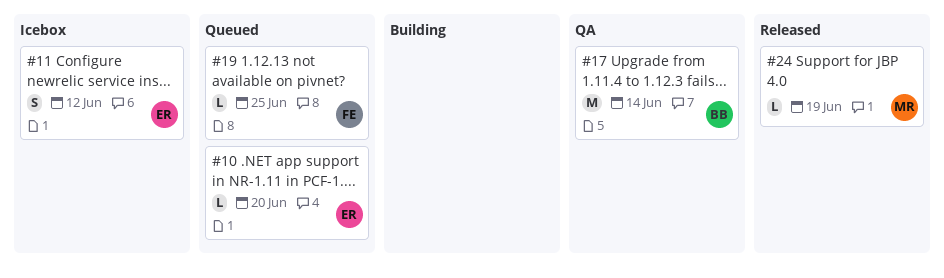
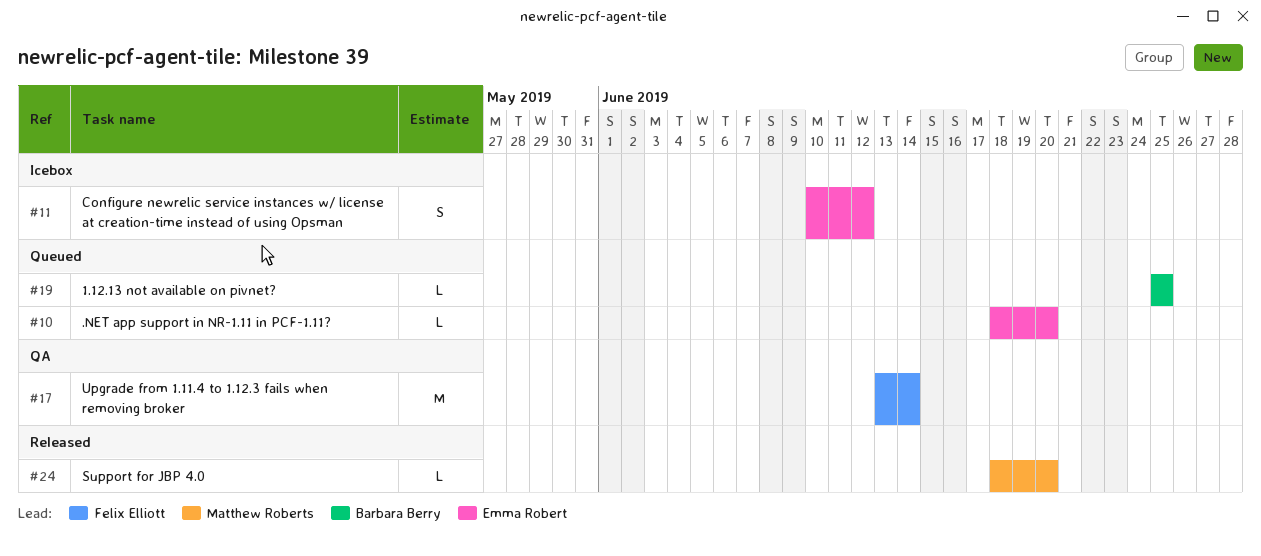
#17, owner: Barbara Berry -> Felix Elliott
#19, owner: Felix Elliott -> Barbara Berry
#24, due: Jun 19 -> Jun 20

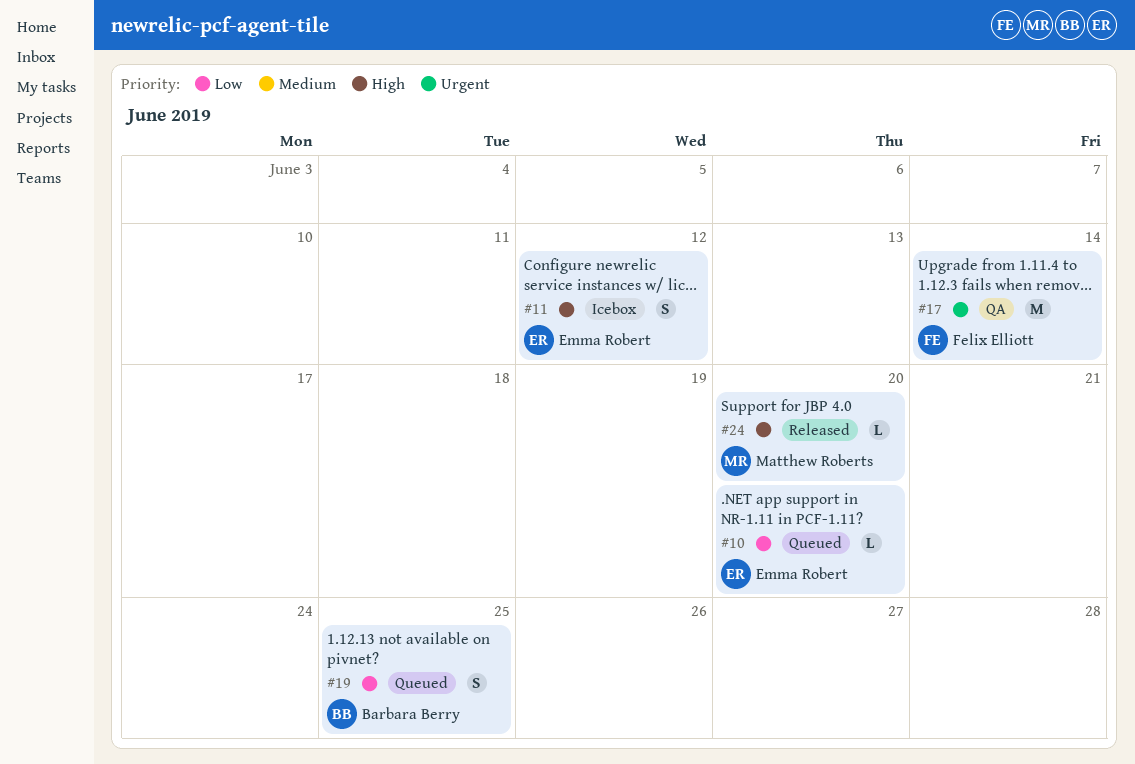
#19, estimate: L -> S

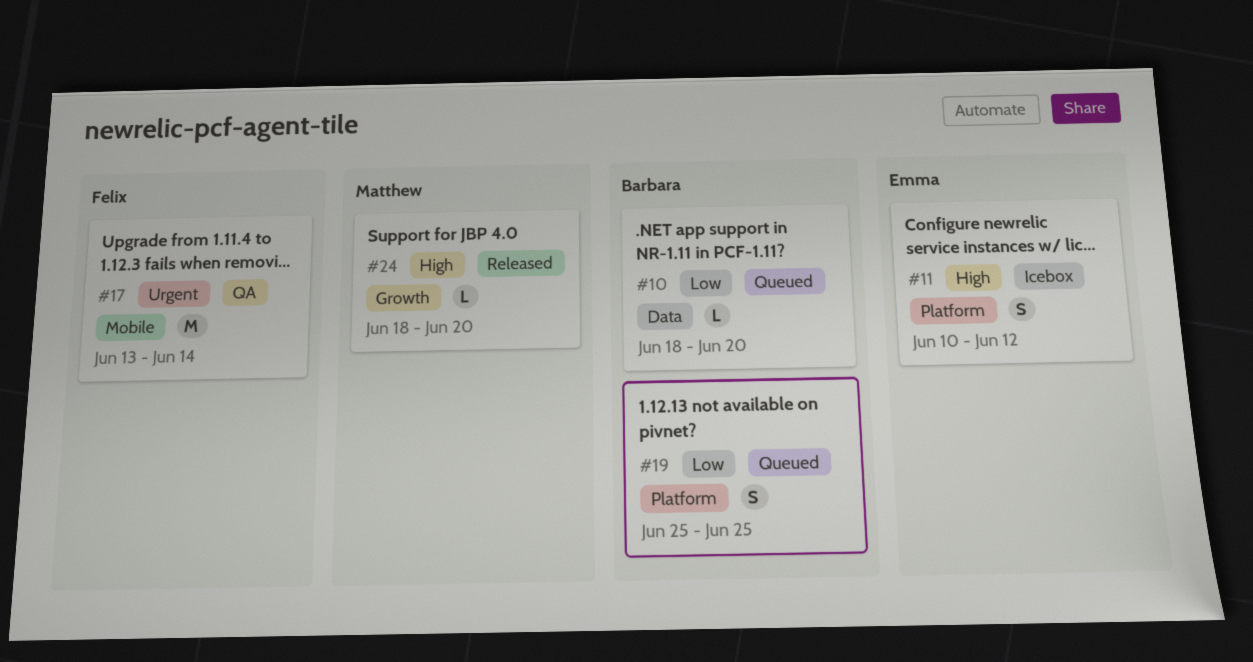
#10, owner: Emma Robert -> Barbara Berry

